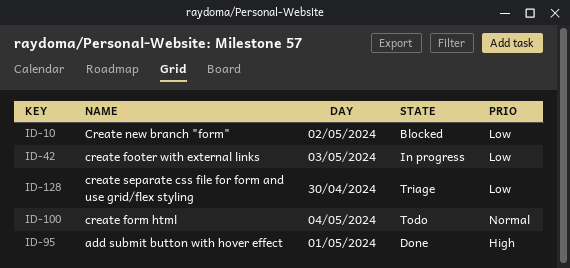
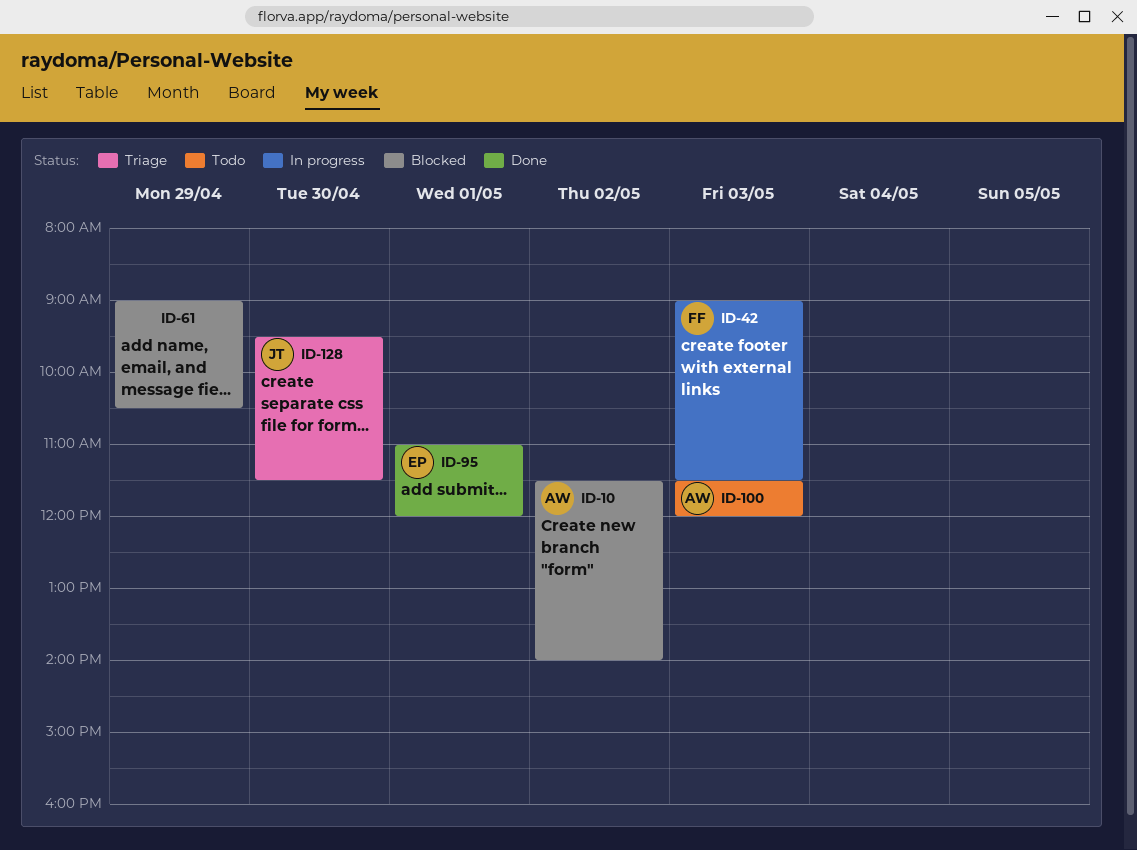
ID-61: none -> present
ID-100, day: May 4 -> May 3

